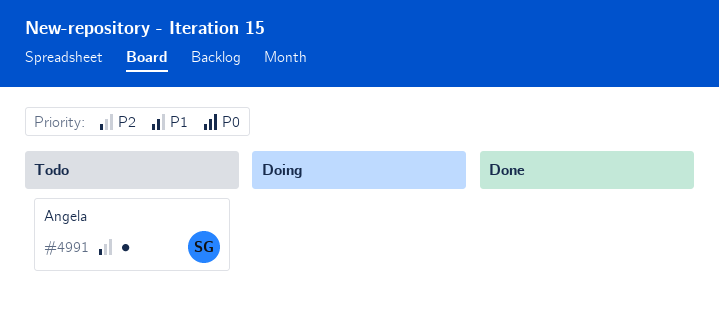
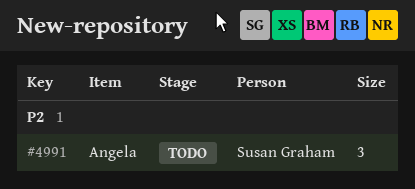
#4991, estimate: 1 -> 3

